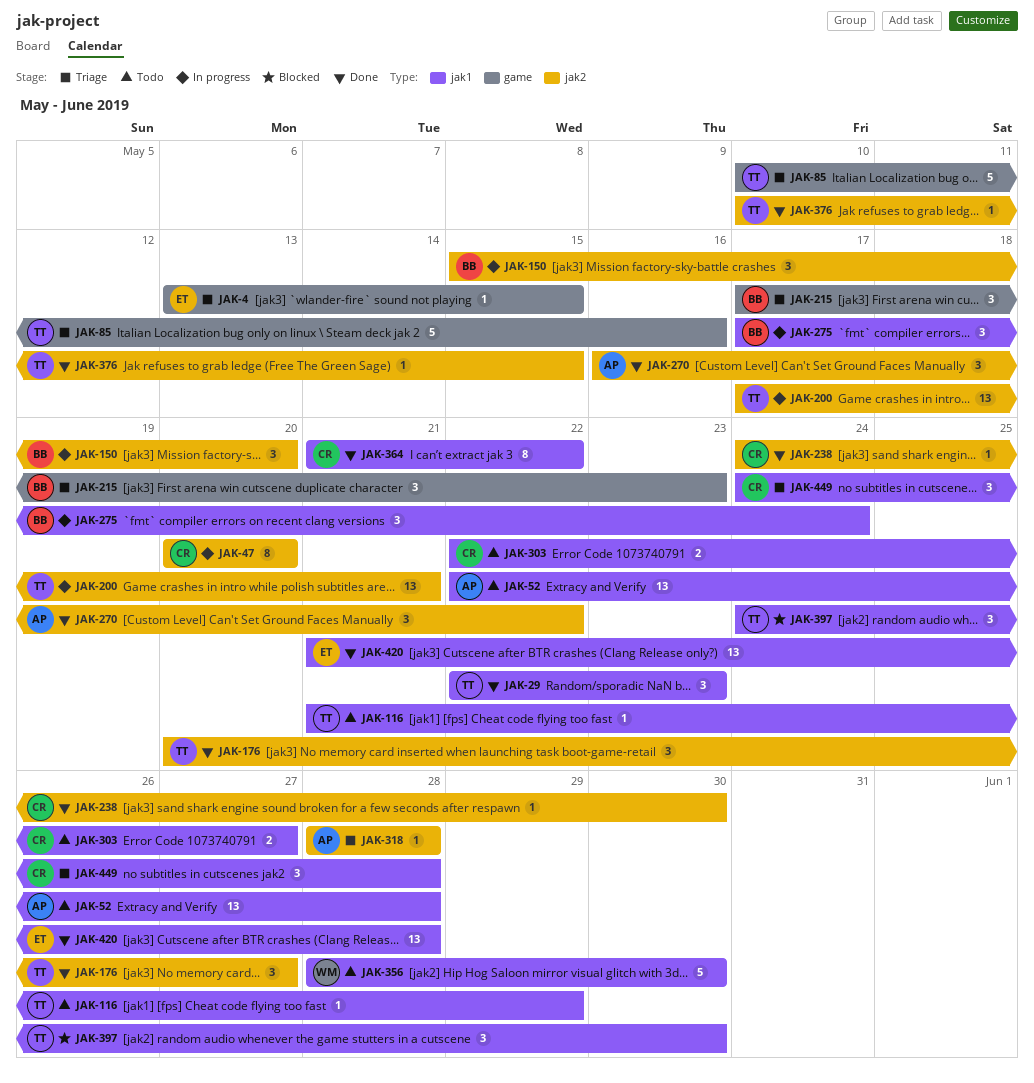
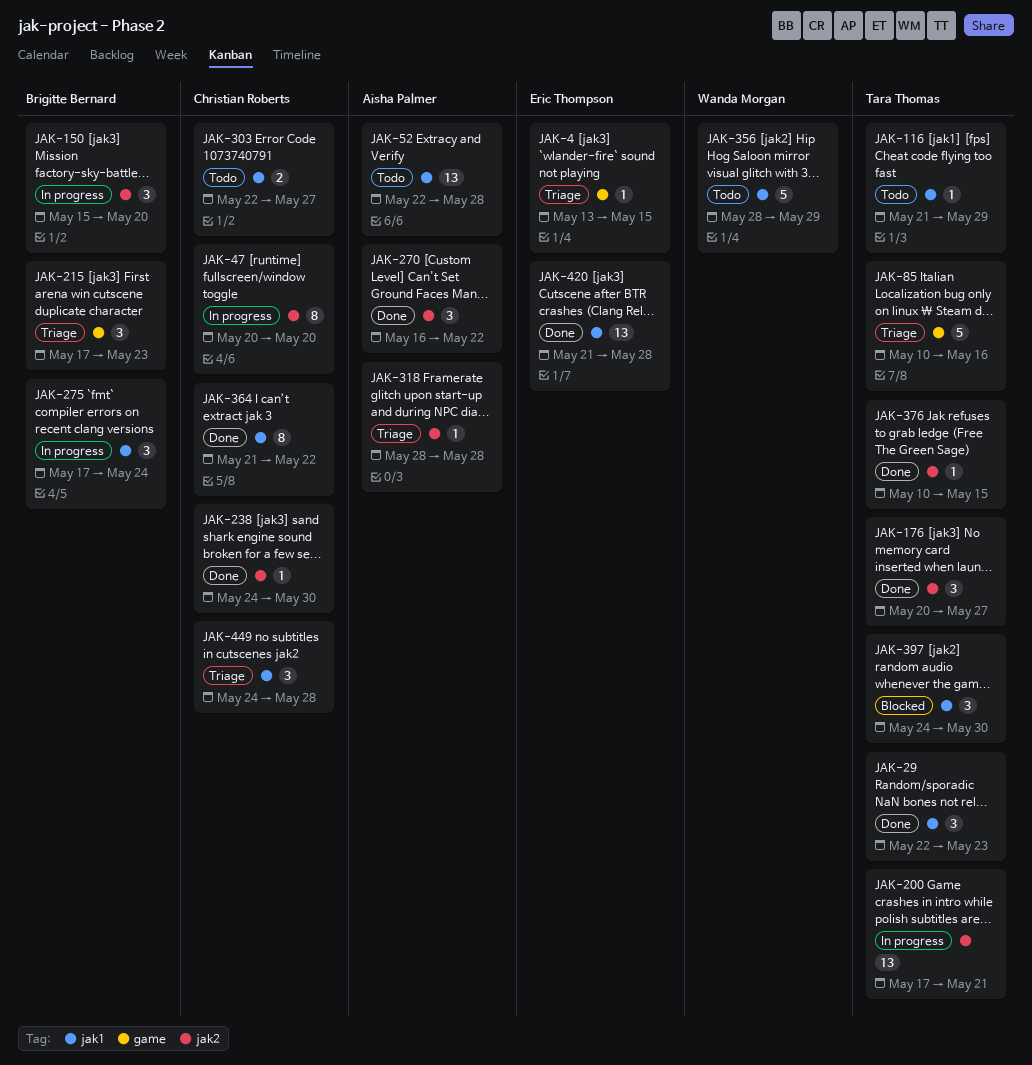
JAK-356, due: May 30 -> May 29

